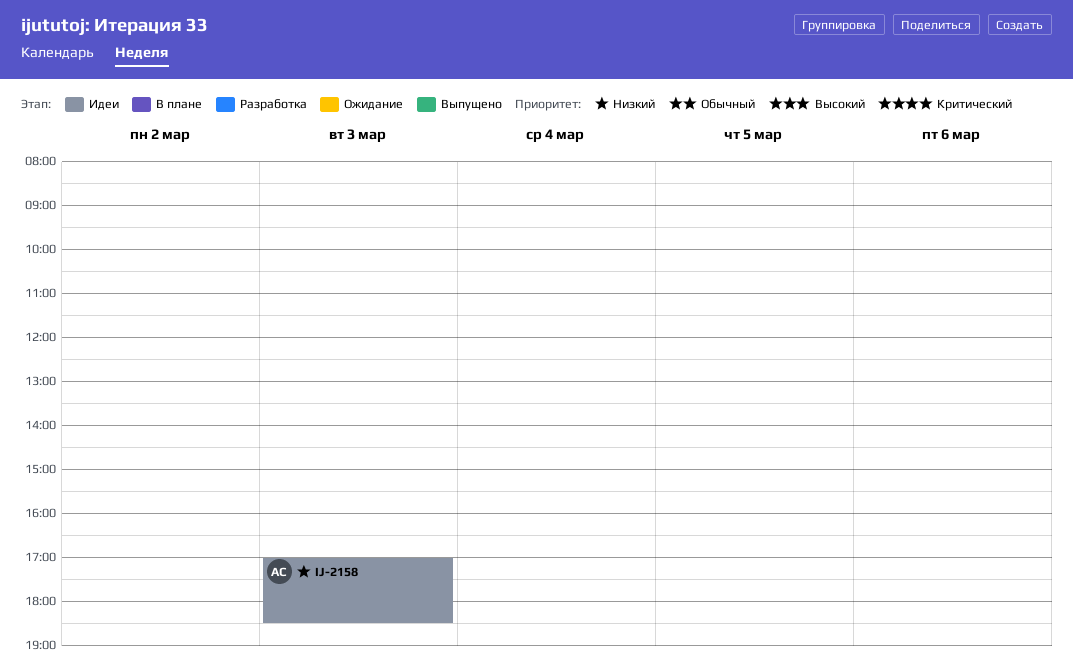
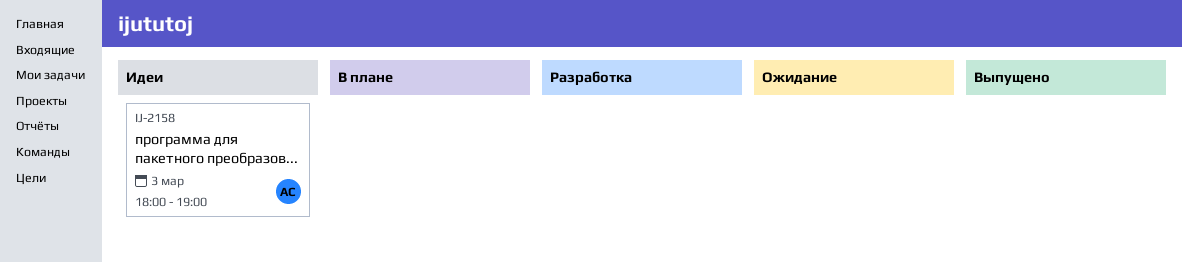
IJ-2158, begins: 17:00 -> 18:00
IJ-2158, ends: 18:30 -> 19:00

